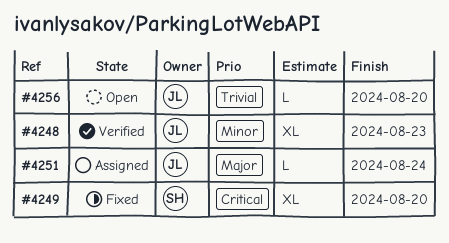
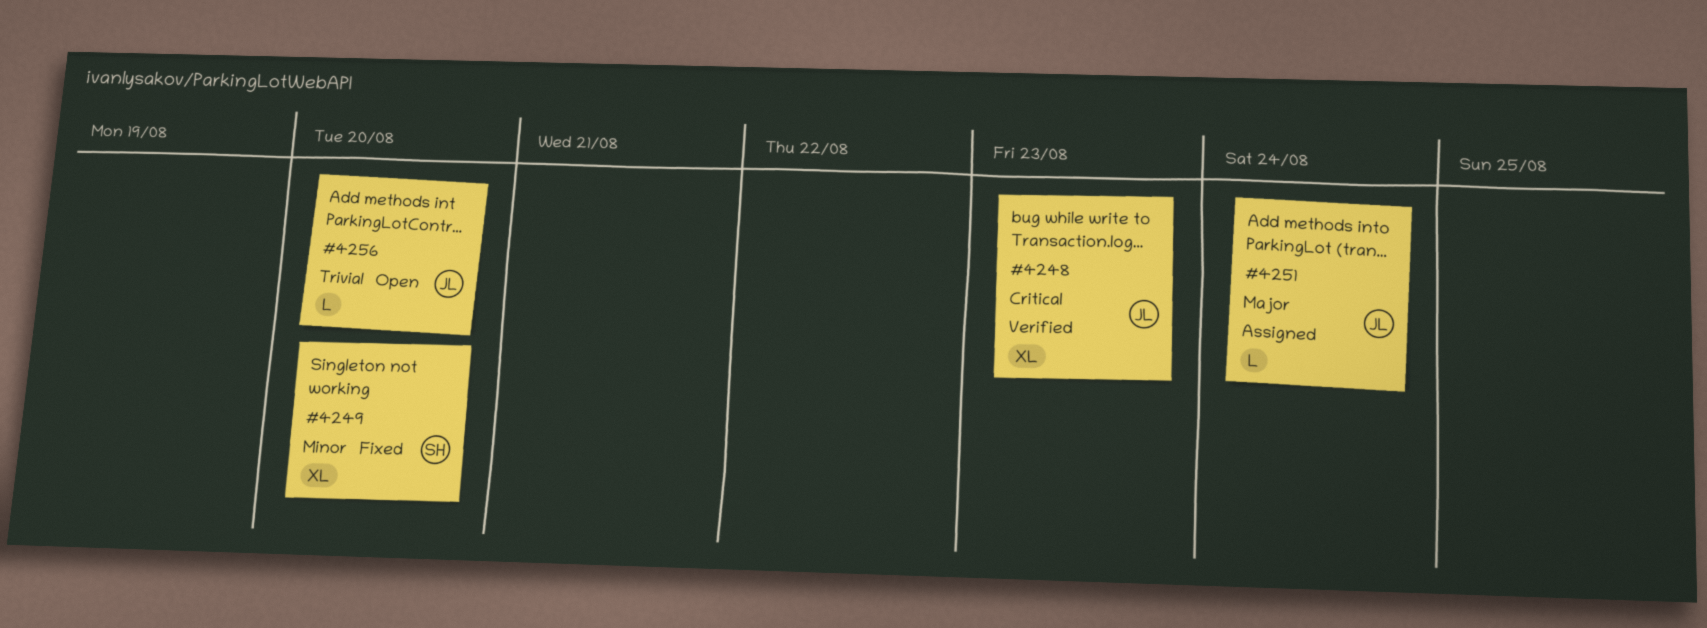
#4248, priority: Minor -> Critical
#4249, priority: Critical -> Minor

